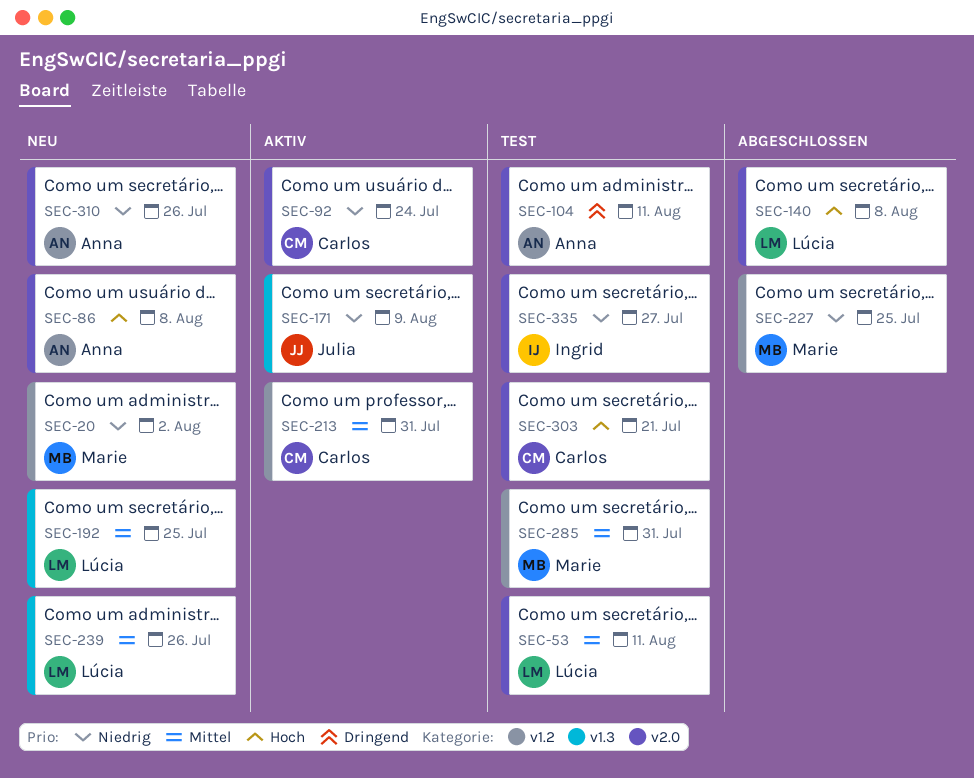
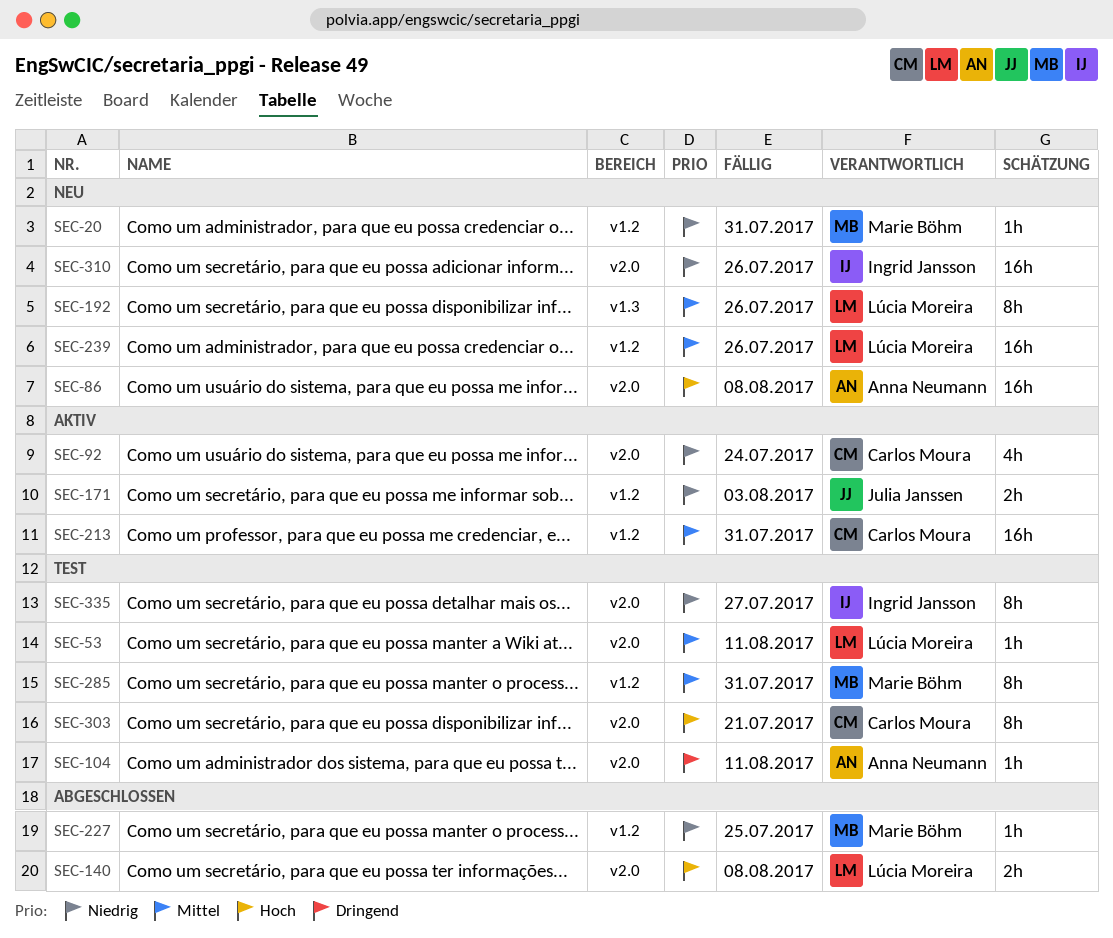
SEC-20, due: Aug 2 -> Jul 31
SEC-171, label: v1.3 -> v1.2
SEC-171, due: Aug 9 -> Aug 3
SEC-192, due: Jul 25 -> Jul 26
SEC-239, label: v1.3 -> v1.2
SEC-310, owner: Anna Neumann -> Ingrid Jansson

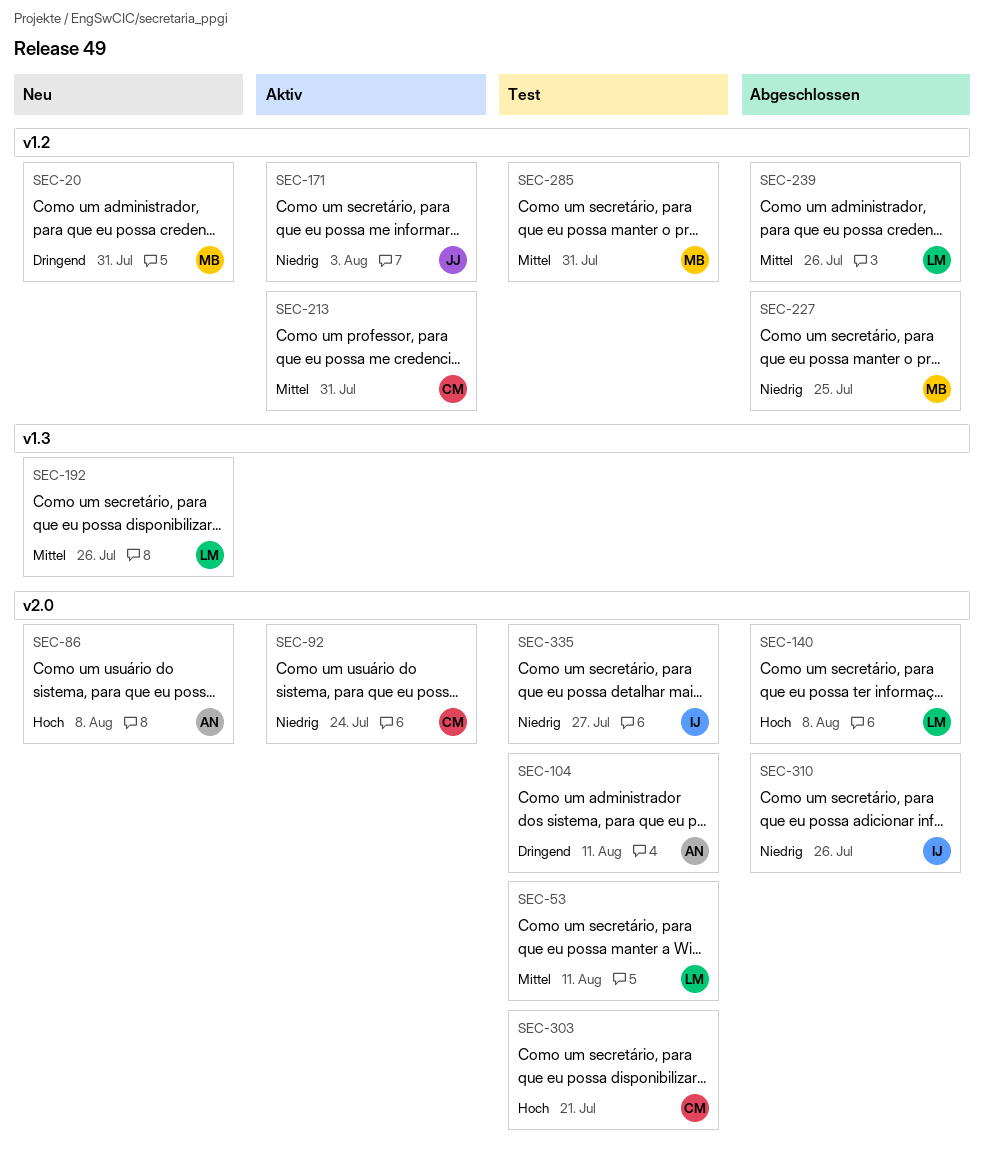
SEC-20, priority: Niedrig -> Dringend
SEC-239, status: Neu -> Abgeschlossen
SEC-310, status: Neu -> Abgeschlossen

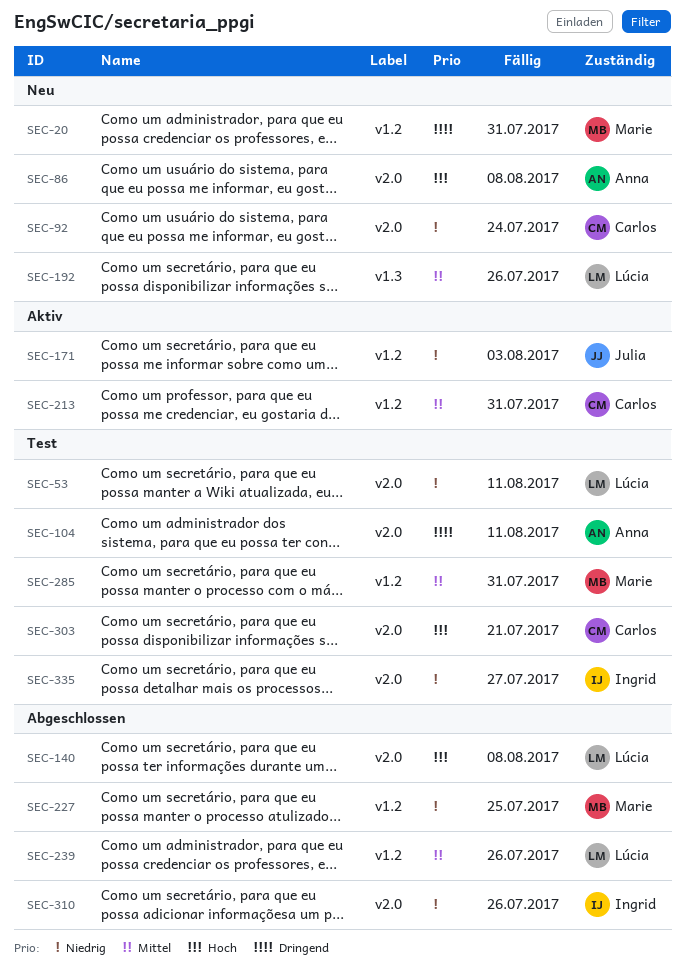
SEC-53, priority: Mittel -> Niedrig
SEC-92, status: Aktiv -> Neu

